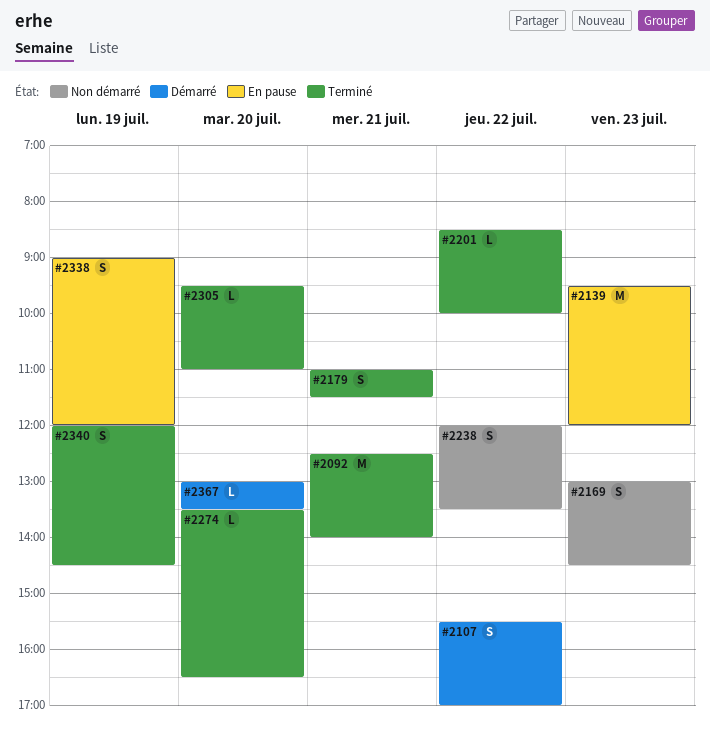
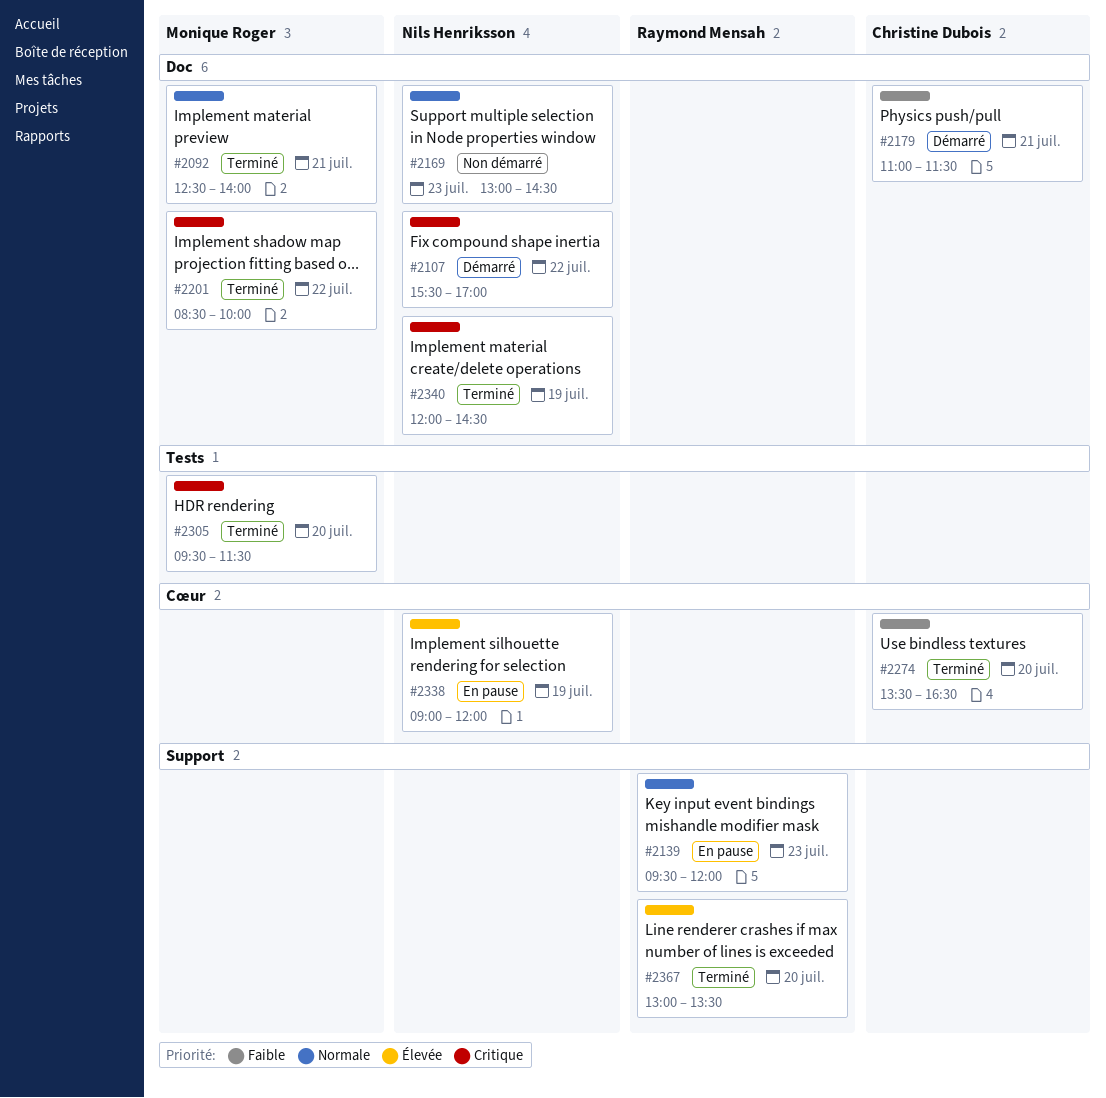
#2179, status: Terminé -> Démarré
#2238: present -> none
#2305, ends: 11:00 -> 11:30
#2367, status: Démarré -> Terminé

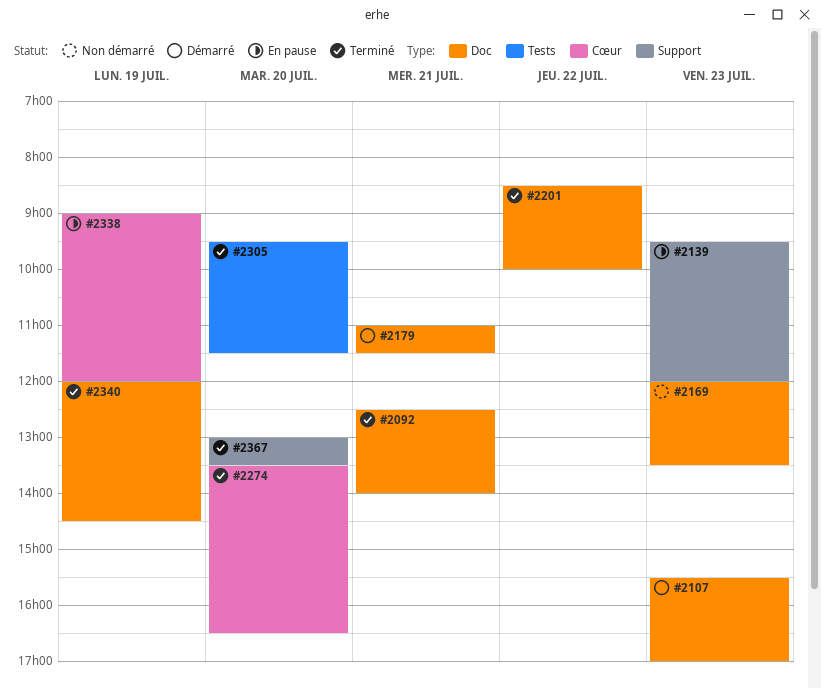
#2107, day: Jul 22 -> Jul 23
#2169, begins: 13:00 -> 12:00
#2169, ends: 14:30 -> 13:30

